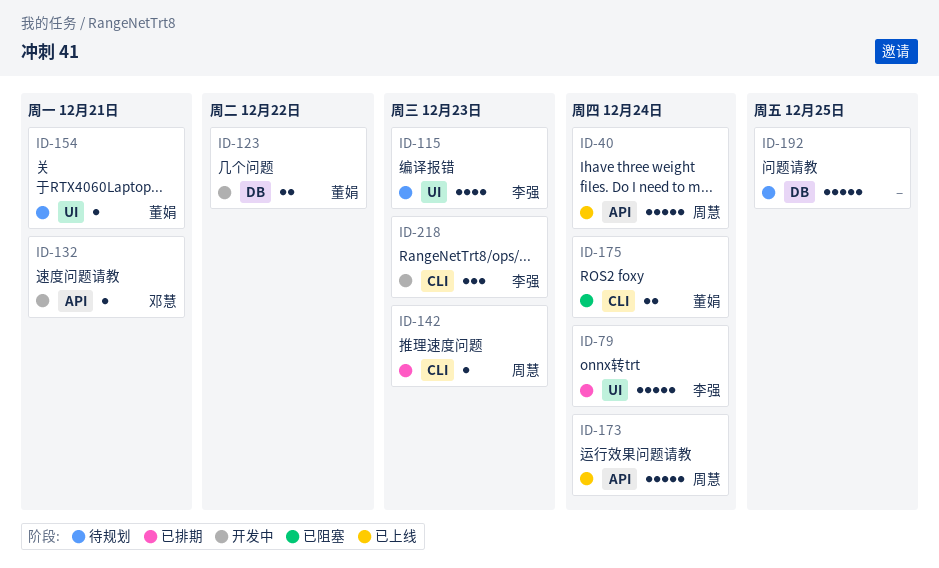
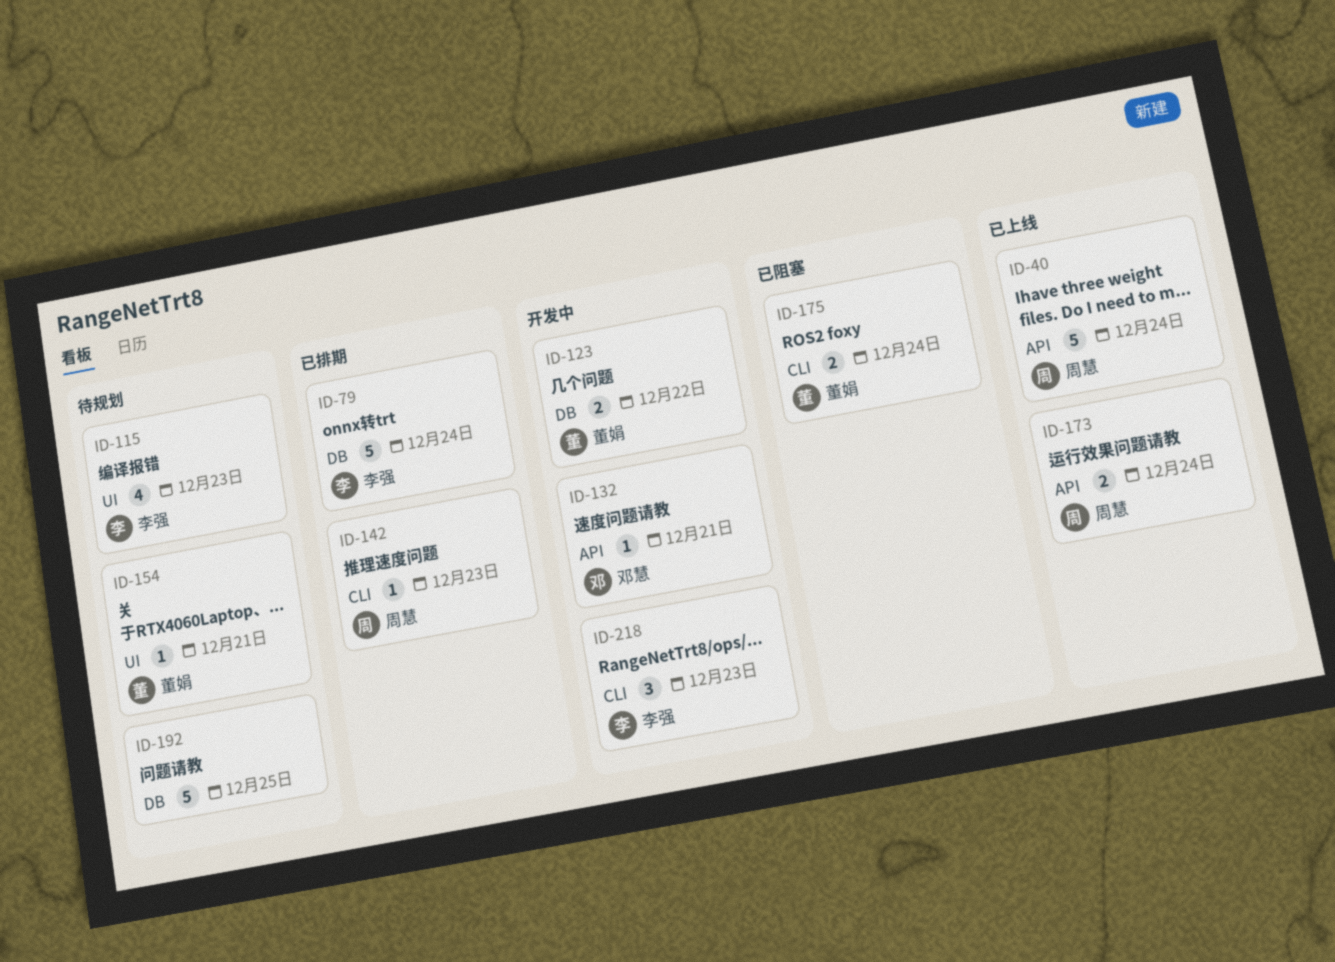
ID-79, label: UI -> DB
ID-173, estimate: 5 -> 2

